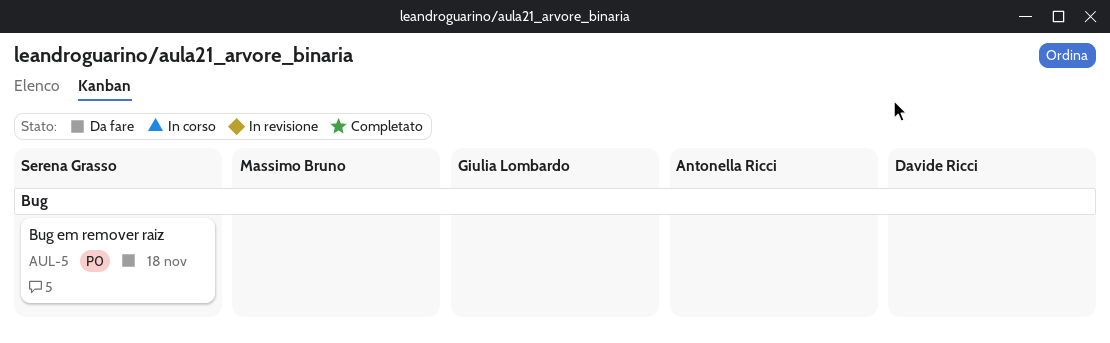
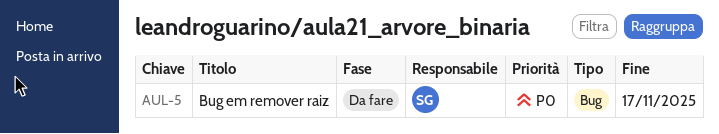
AUL-5, due: Nov 18 -> Nov 17

